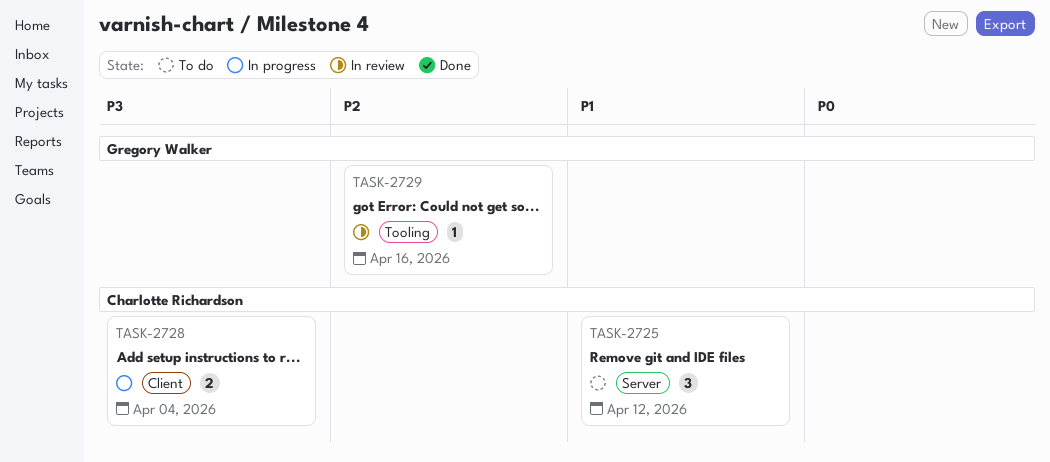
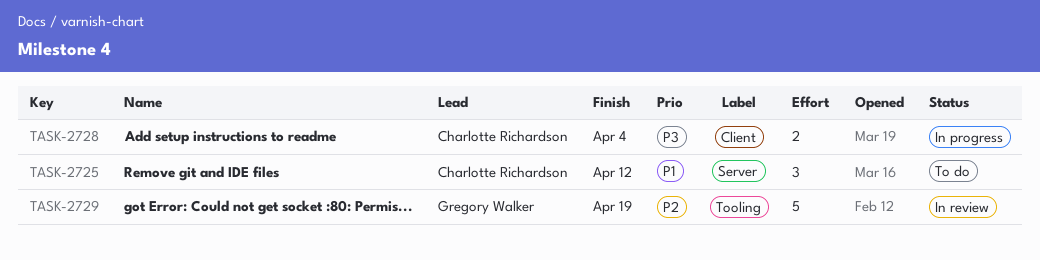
TASK-2729, estimate: 1 -> 5
TASK-2729, due: Apr 16 -> Apr 19

